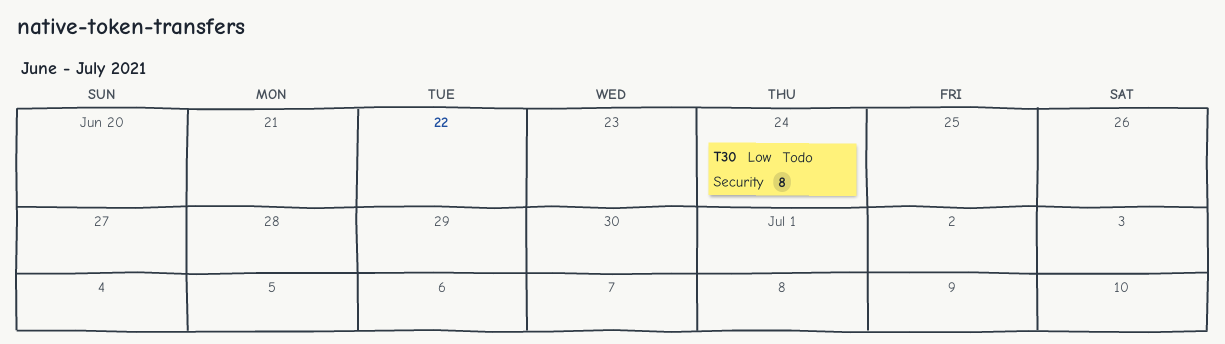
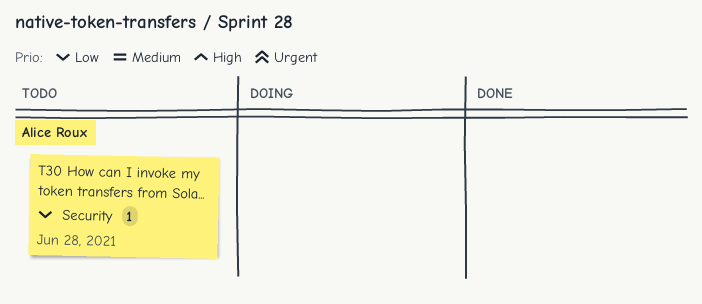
T30, estimate: 8 -> 1
T30, due: Jun 24 -> Jun 28

